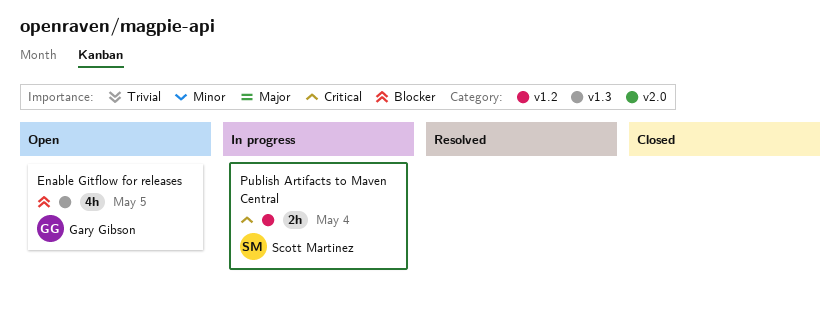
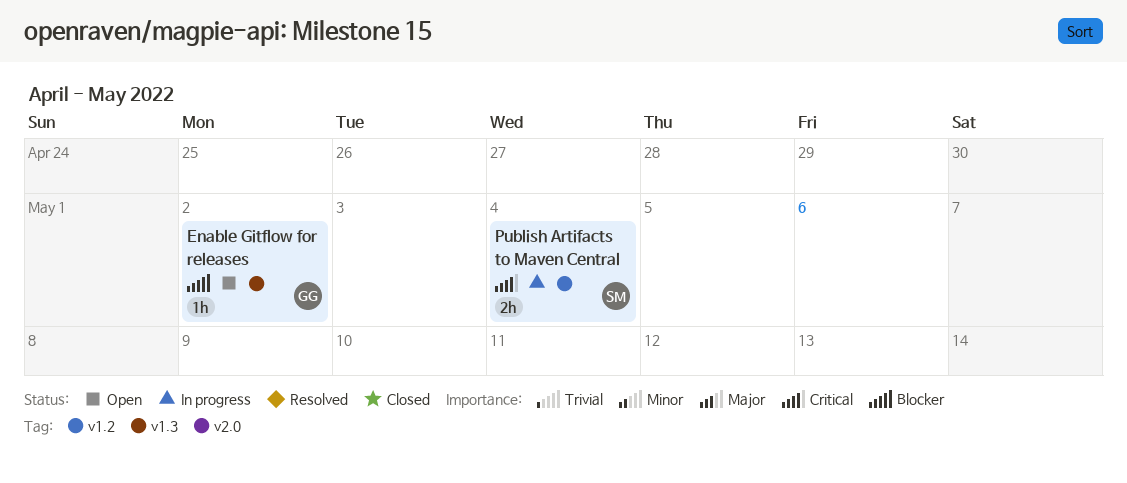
Enable Gitflow for releases, estimate: 4h -> 1h
Enable Gitflow for releases, due: May 5 -> May 2

